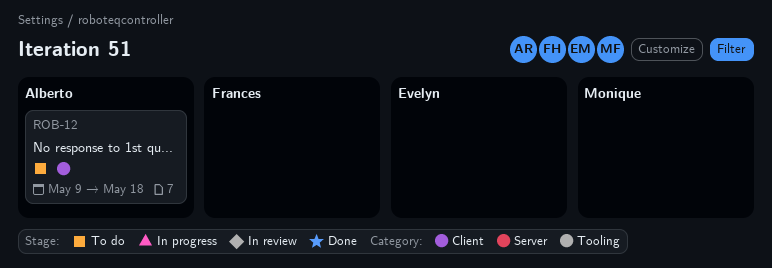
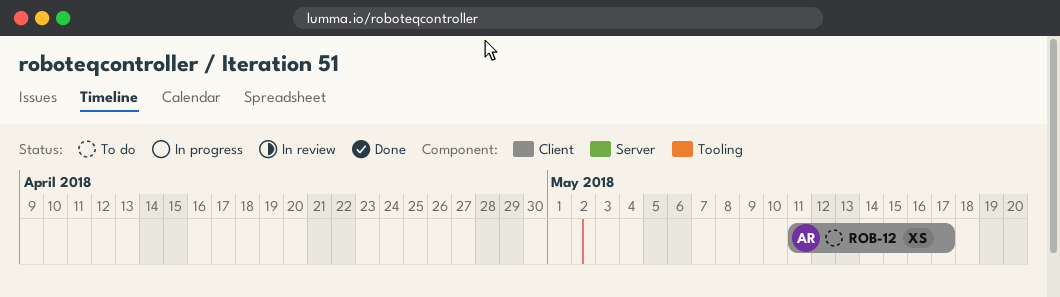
ROB-12, start: May 9 -> May 11
ROB-12, due: May 18 -> May 17

